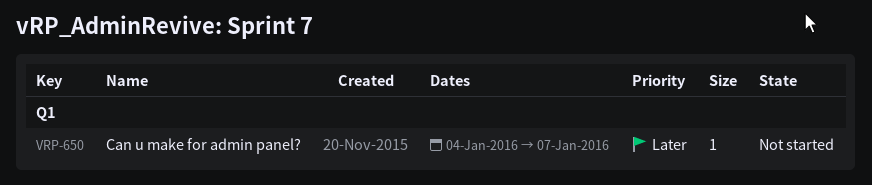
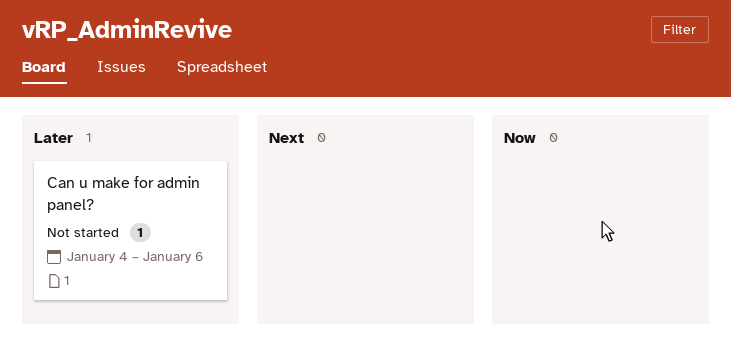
Can u make for admin panel?, due: Jan 7 -> Jan 6

